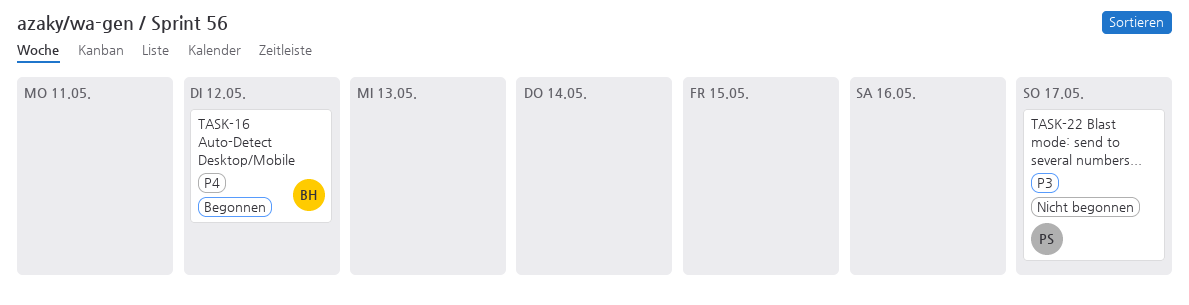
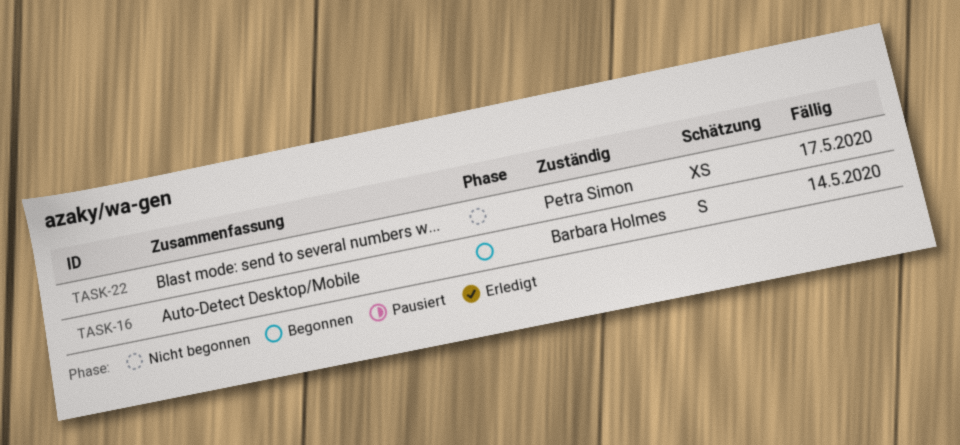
TASK-16, due: May 12 -> May 14

